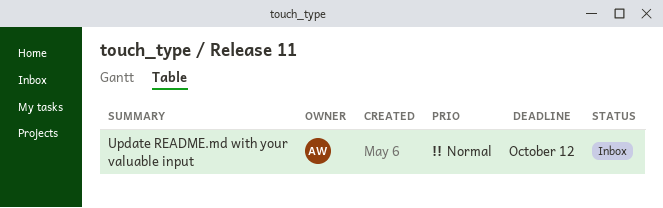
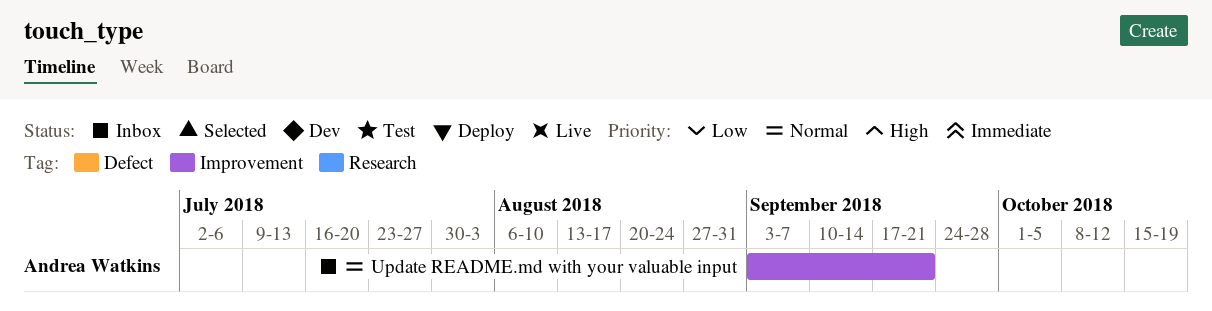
Update README.md with your valuable input, due: Oct 12 -> Sep 21

